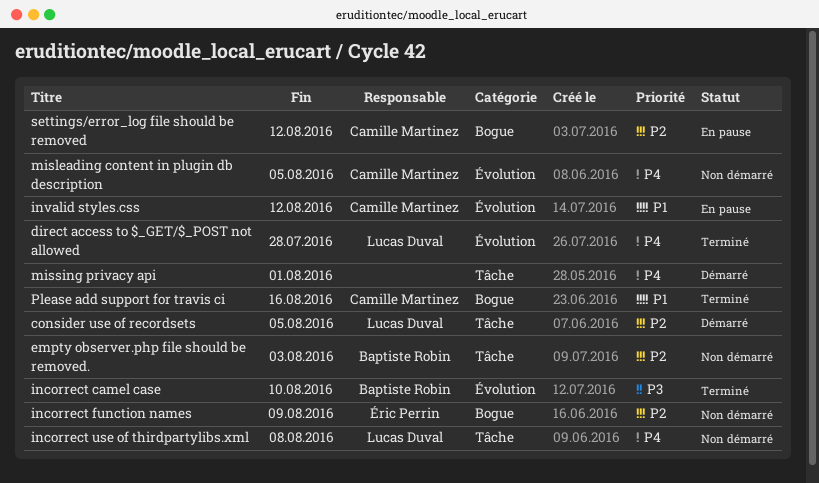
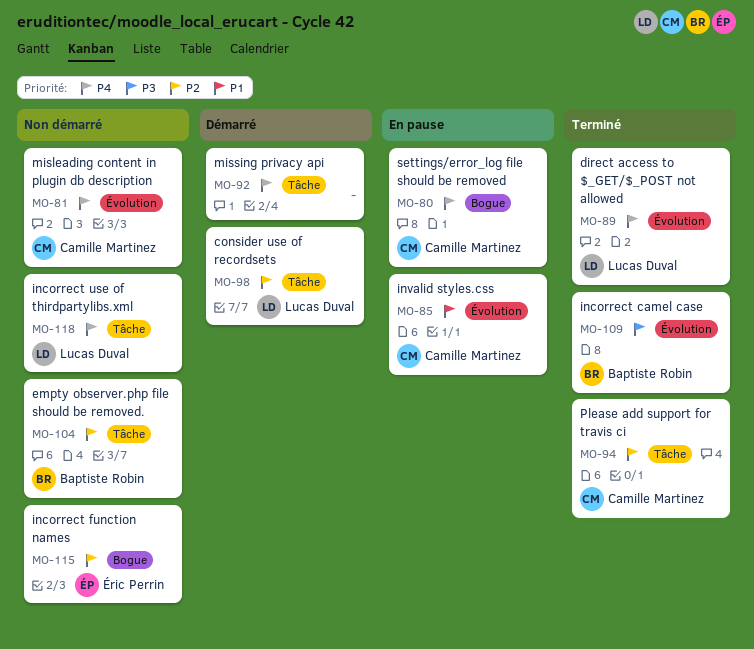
Please add support for travis ci, priority: P1 -> P2
Please add support for travis ci, label: Bogue -> Tâche
settings/error_log file should be removed, priority: P2 -> P4

